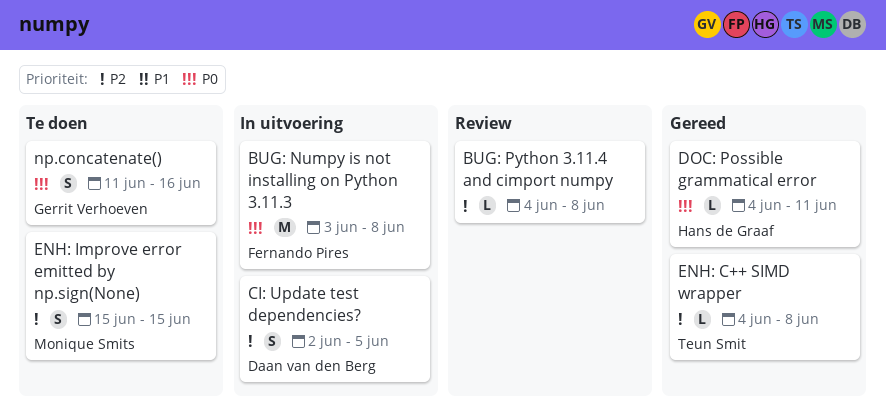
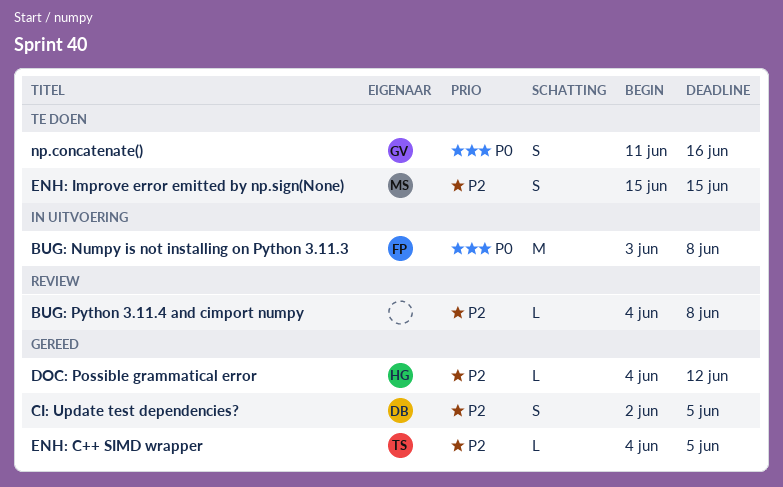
CI: Update test dependencies?, status: In uitvoering -> Gereed
DOC: Possible grammatical error, priority: P0 -> P2
DOC: Possible grammatical error, due: Jun 11 -> Jun 12
ENH: C++ SIMD wrapper, due: Jun 8 -> Jun 5

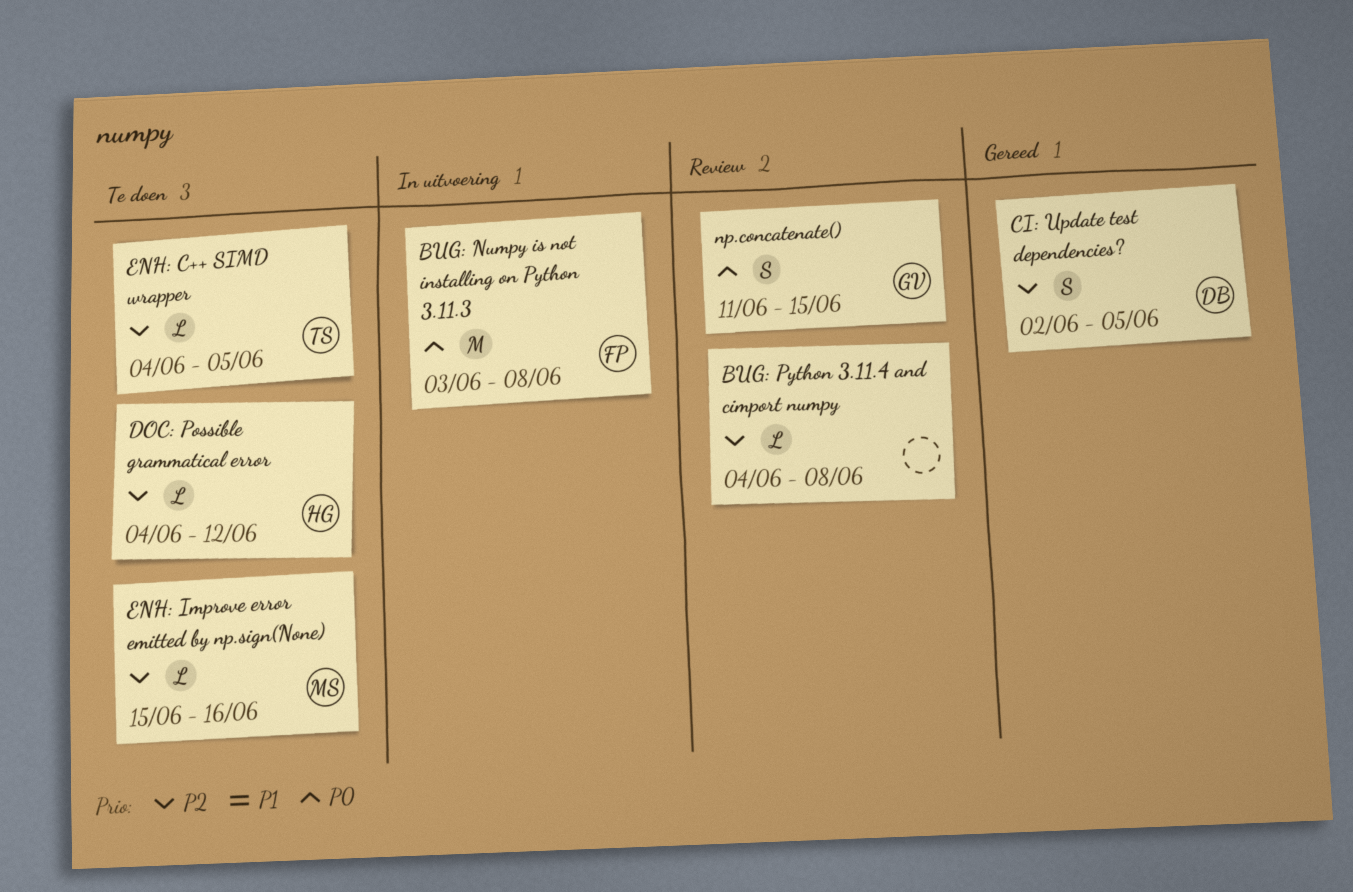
DOC: Possible grammatical error, status: Gereed -> Te doen
ENH: C++ SIMD wrapper, status: Gereed -> Te doen
ENH: Improve error emitted by np.sign(None), estimate: S -> L
ENH: Improve error emitted by np.sign(None), due: Jun 15 -> Jun 16
np.concatenate(), status: Te doen -> Review
np.concatenate(), due: Jun 16 -> Jun 15

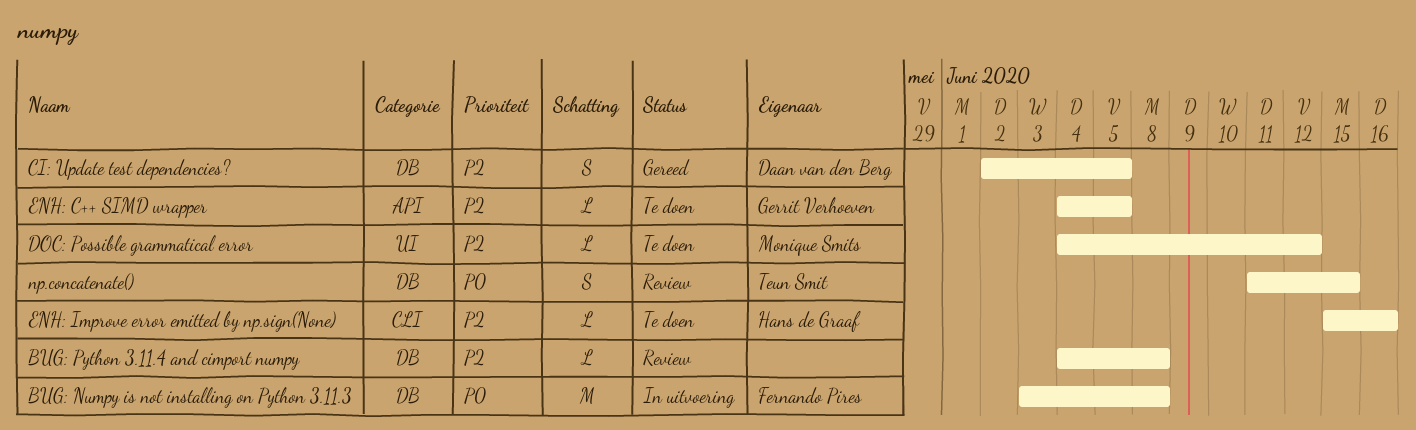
DOC: Possible grammatical error, owner: Hans de Graaf -> Monique Smits
ENH: C++ SIMD wrapper, owner: Teun Smit -> Gerrit Verhoeven
ENH: Improve error emitted by np.sign(None), owner: Monique Smits -> Hans de Graaf
np.concatenate(), owner: Gerrit Verhoeven -> Teun Smit

